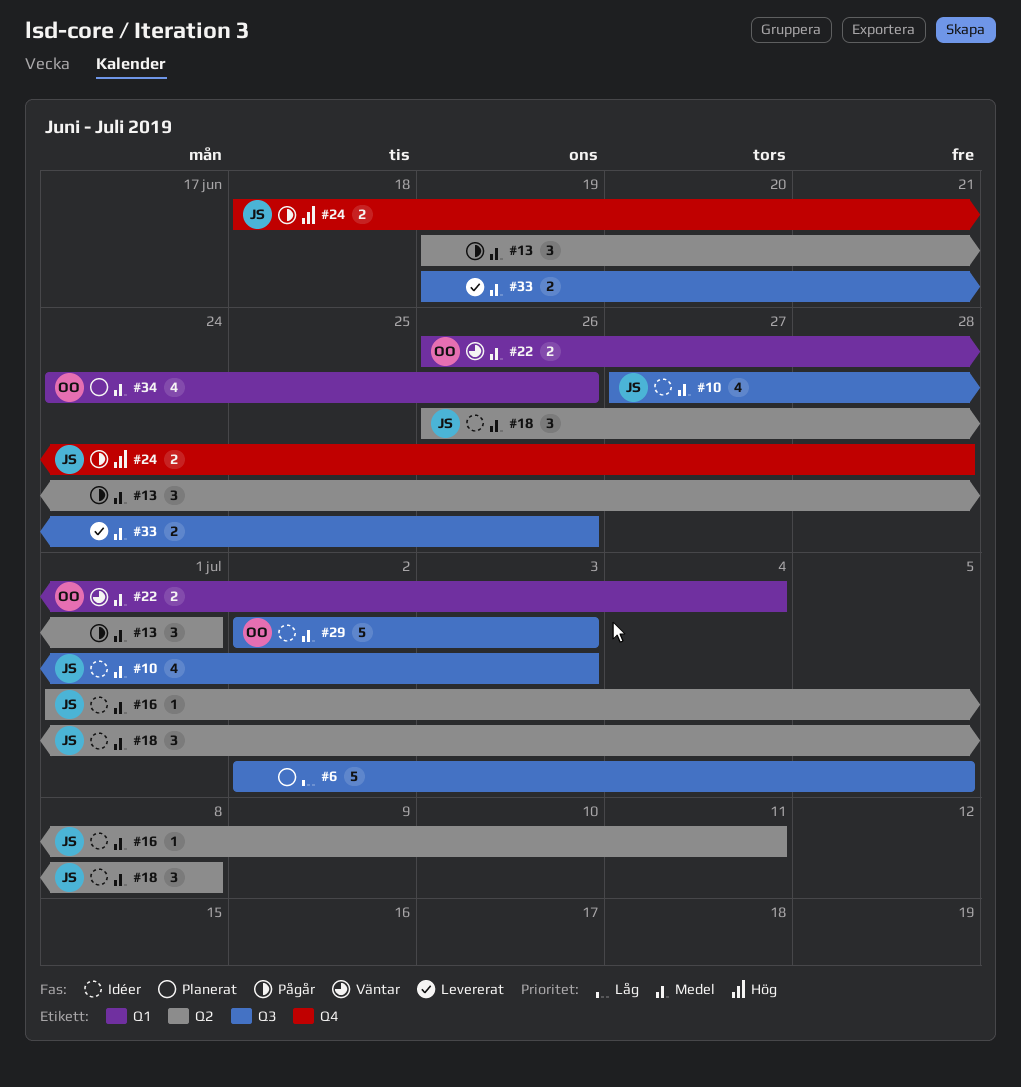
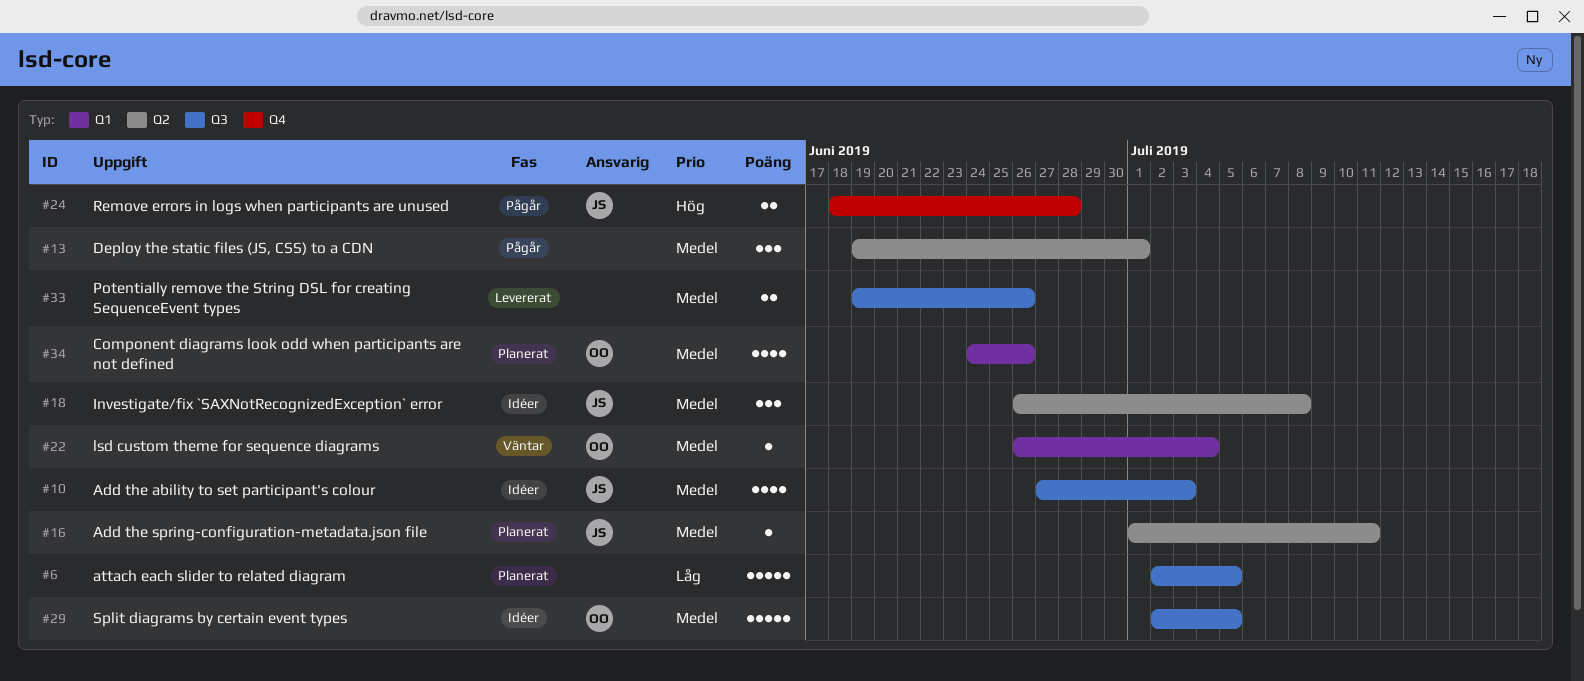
#16, status: Idéer -> Planerat
#22, estimate: 2 -> 1
#29, due: Jul 3 -> Jul 5

